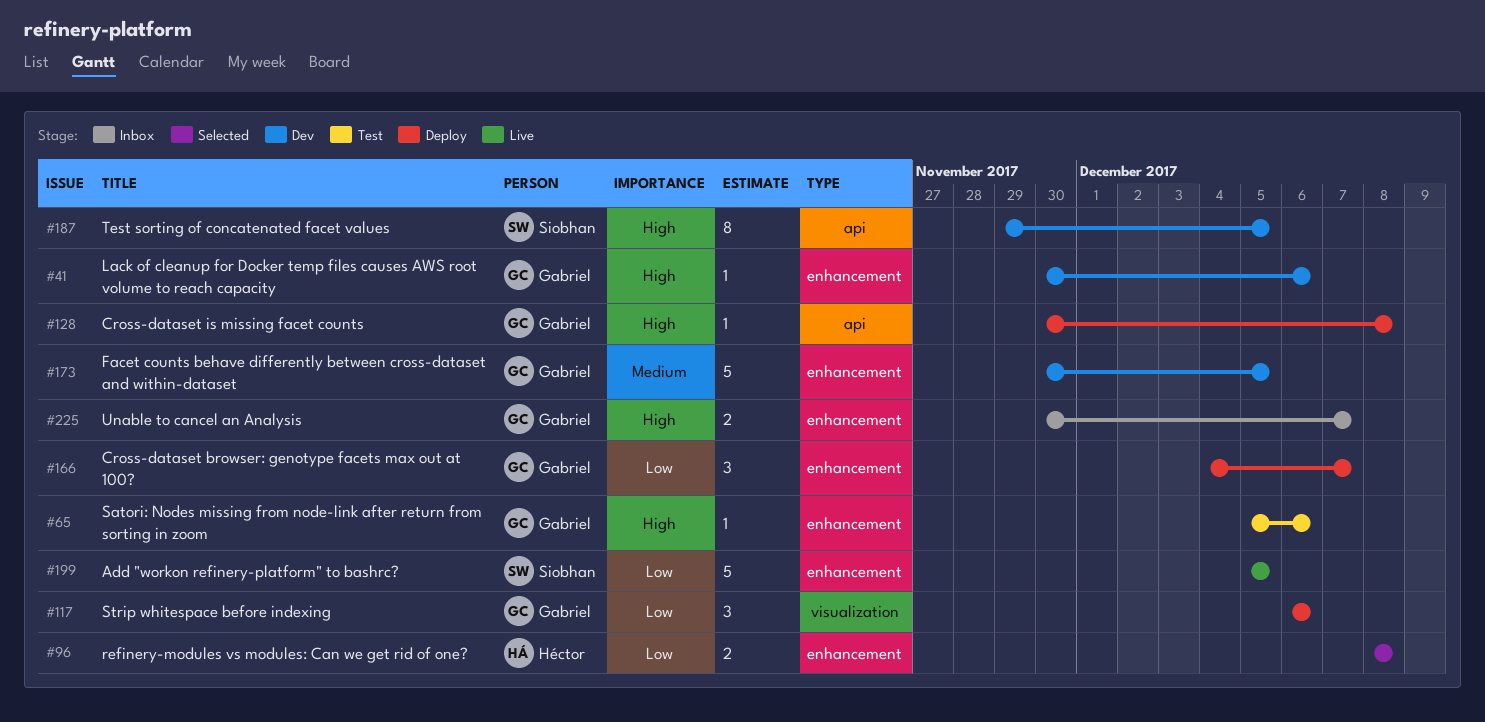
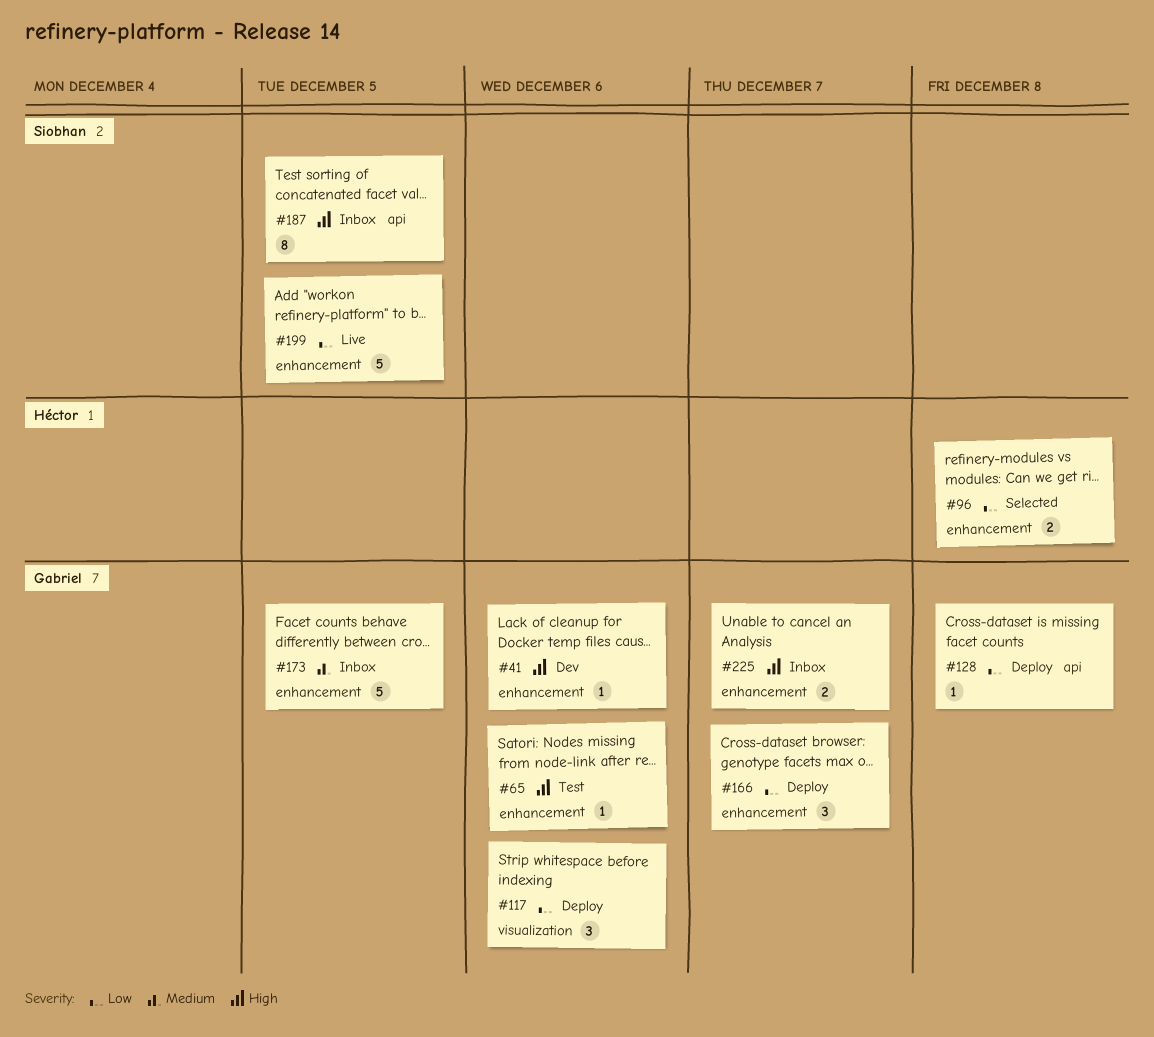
#128, priority: High -> Low
#173, status: Dev -> Inbox
#187, status: Dev -> Inbox

